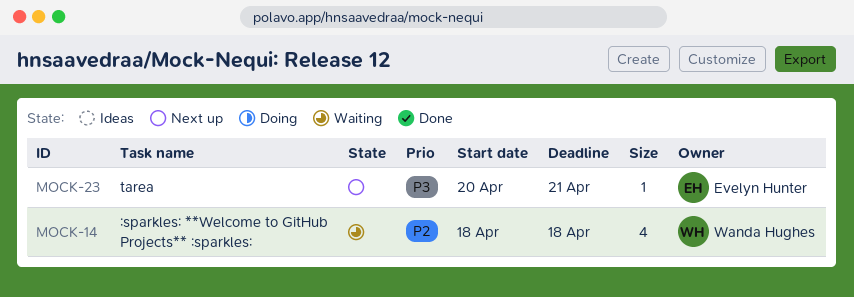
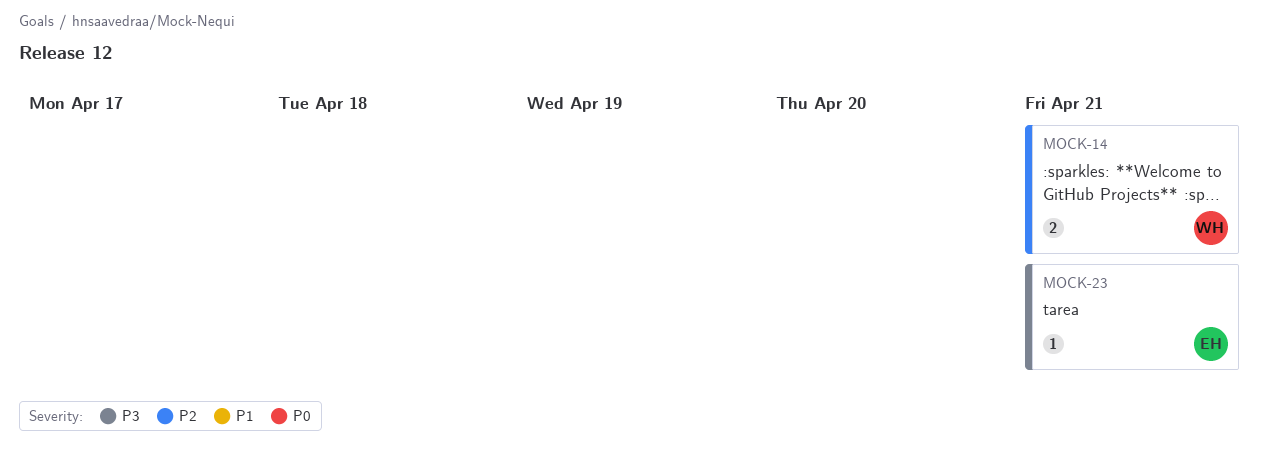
MOCK-14, estimate: 4 -> 2
MOCK-14, due: Apr 18 -> Apr 21

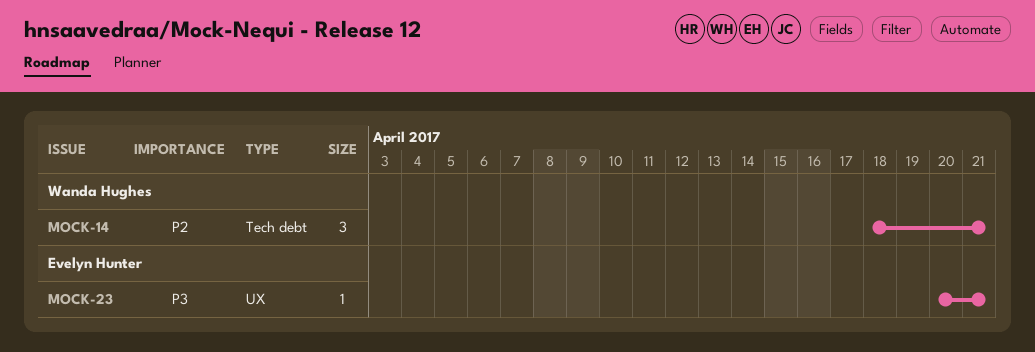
MOCK-14, estimate: 2 -> 3

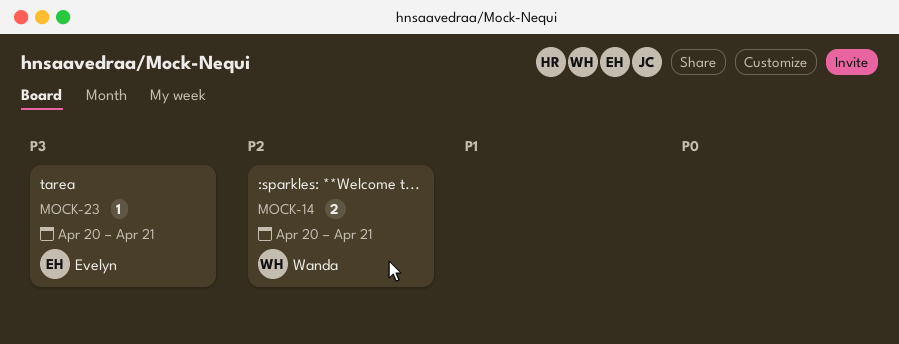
MOCK-14, estimate: 3 -> 2
MOCK-14, start: Apr 18 -> Apr 20

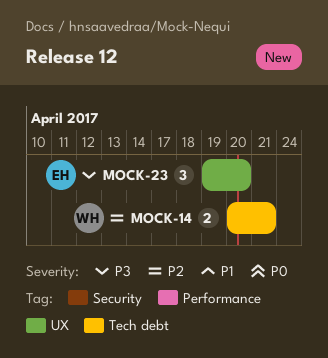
MOCK-23, estimate: 1 -> 3
MOCK-23, start: Apr 20 -> Apr 19
MOCK-23, due: Apr 21 -> Apr 20

